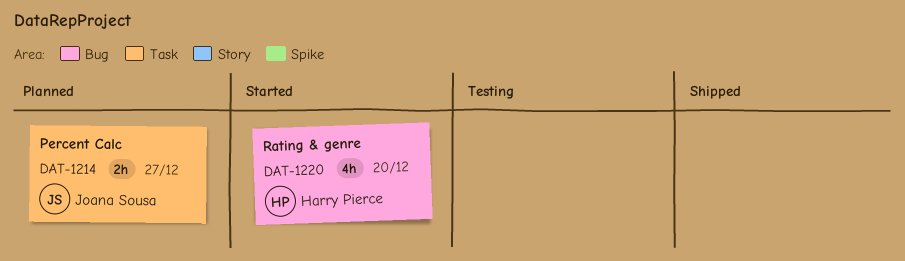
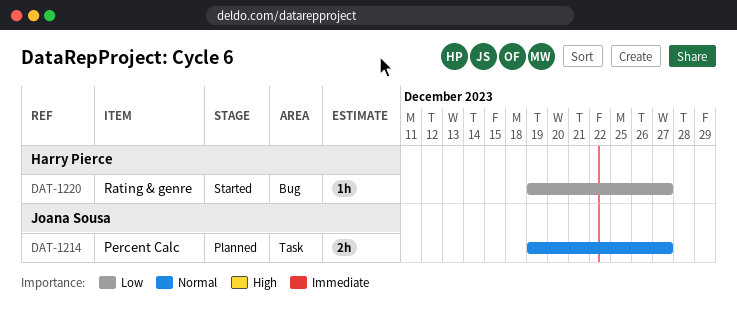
DAT-1220, estimate: 4h -> 1h
DAT-1220, due: Dec 20 -> Dec 27

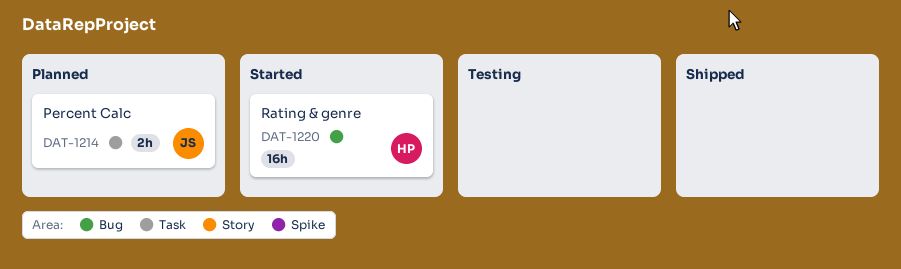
DAT-1220, estimate: 1h -> 16h

